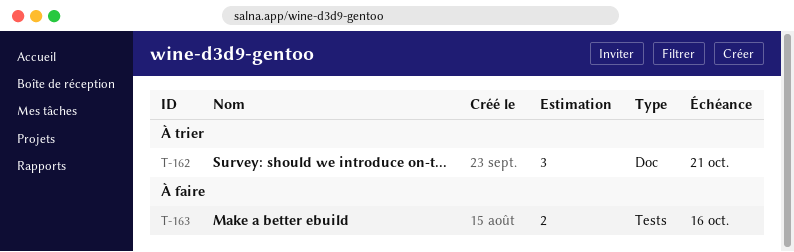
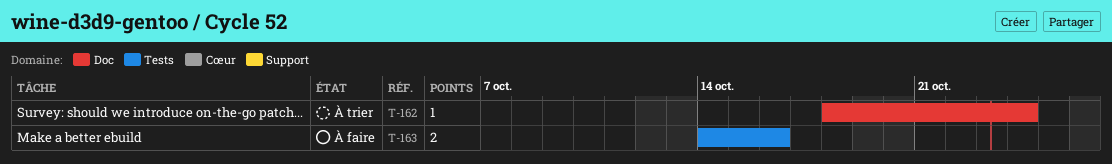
T-162, estimate: 3 -> 1
T-162, due: Oct 21 -> Oct 24

